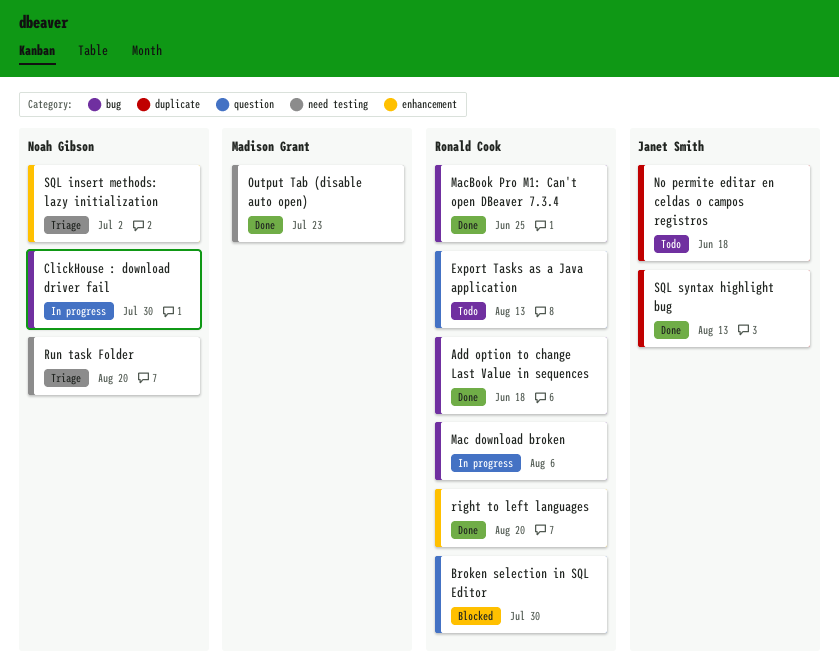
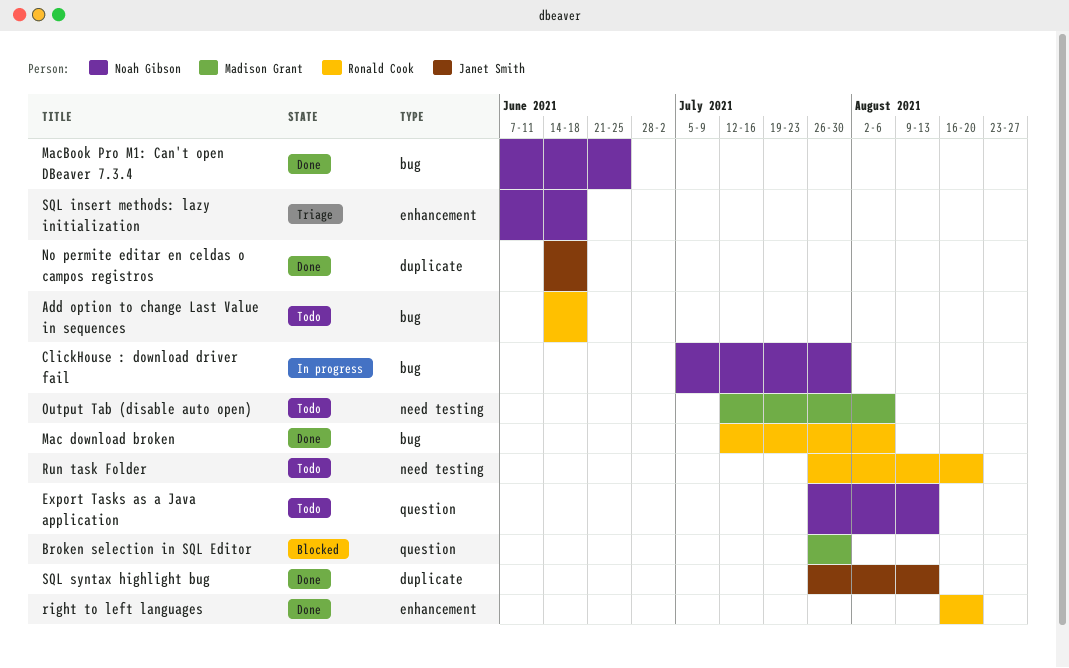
Add option to change Last Value in sequences, status: Done -> Todo
Broken selection in SQL Editor, owner: Ronald Cook -> Madison Grant
Export Tasks as a Java application, owner: Ronald Cook -> Noah Gibson
Mac download broken, status: In progress -> Done
MacBook Pro M1: Can't open DBeaver 7.3.4, owner: Ronald Cook -> Noah Gibson
No permite editar en celdas o campos registros, status: Todo -> Done
Output Tab (disable auto open), status: Done -> Todo
Output Tab (disable auto open), due: Jul 23 -> Aug 6
Run task Folder, status: Triage -> Todo
Run task Folder, owner: Noah Gibson -> Ronald Cook
SQL insert methods: lazy initialization, due: Jul 2 -> Jun 18

